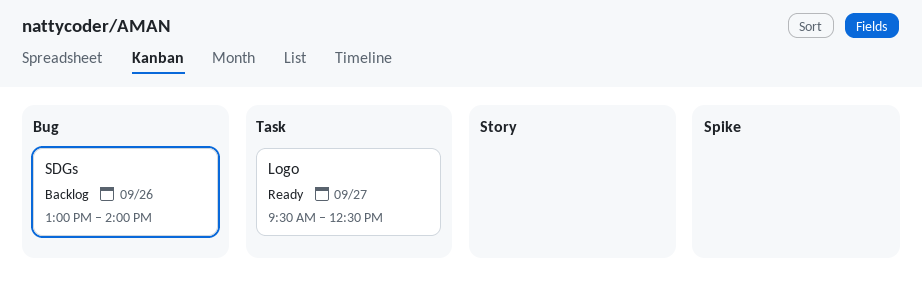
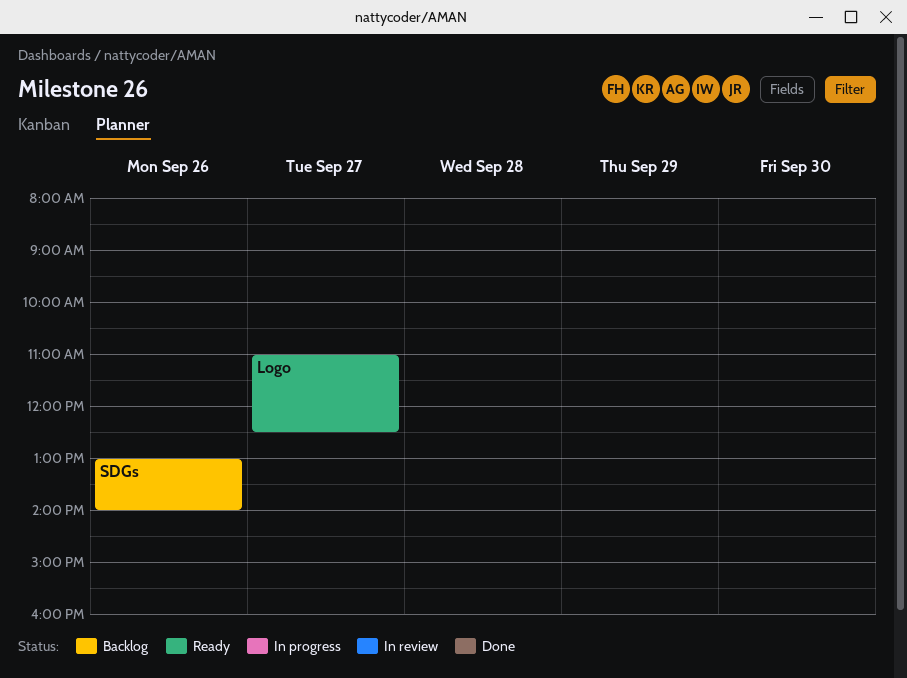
Logo, begins: 09:30 -> 11:00

